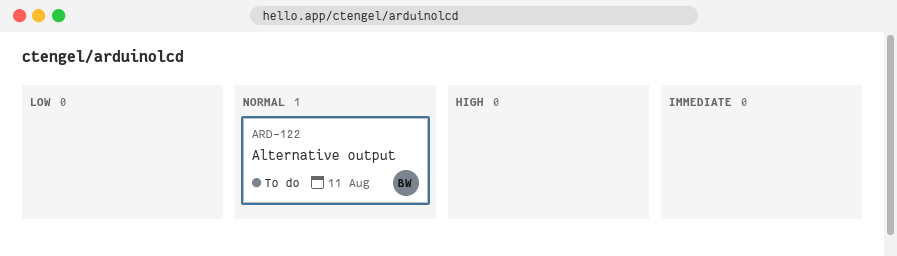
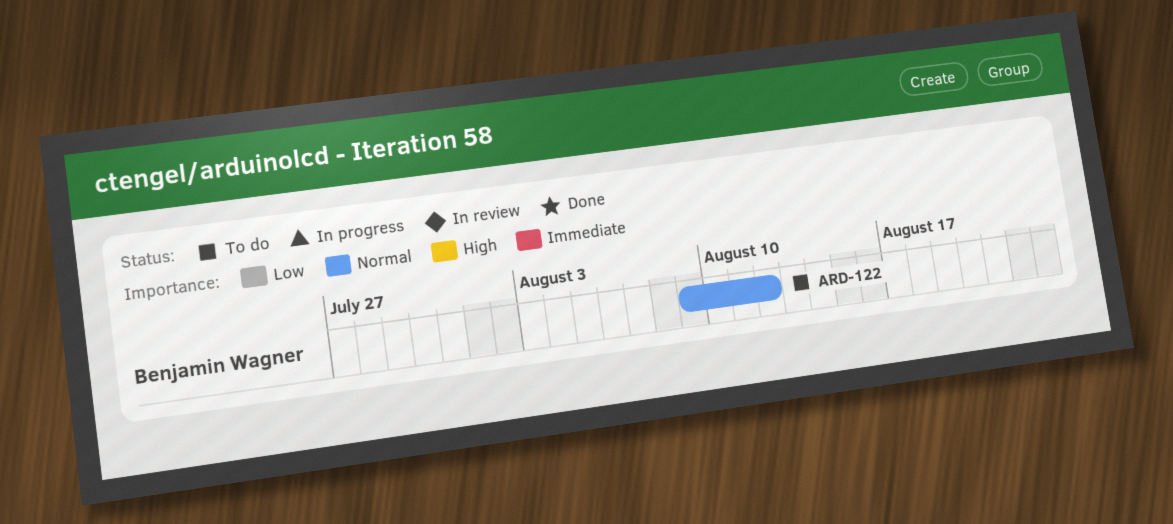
ARD-122, due: Aug 11 -> Aug 12

